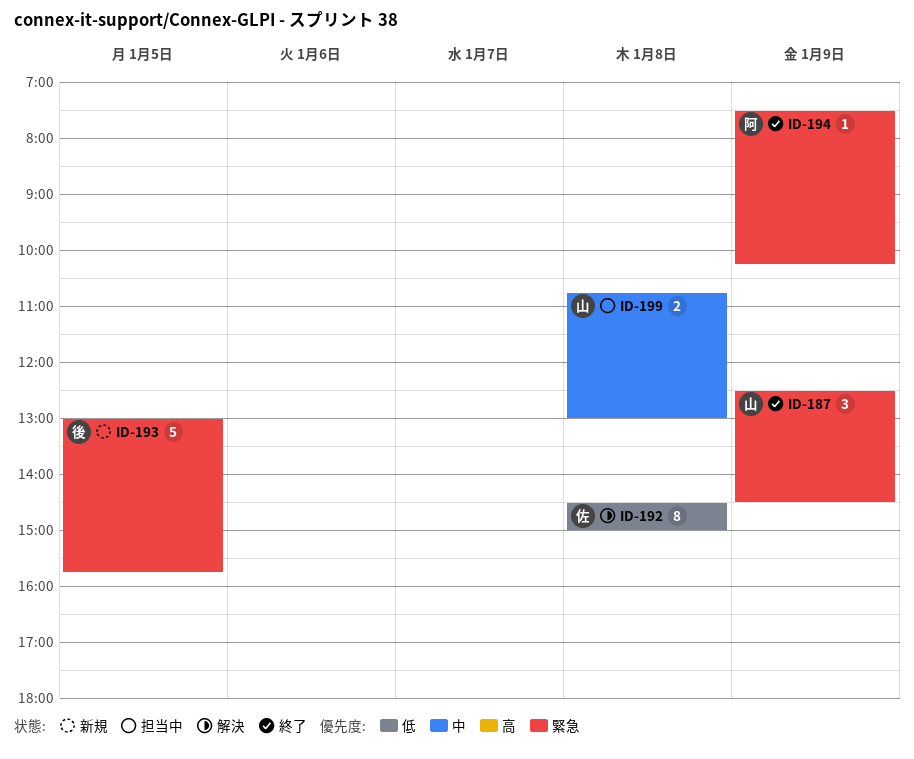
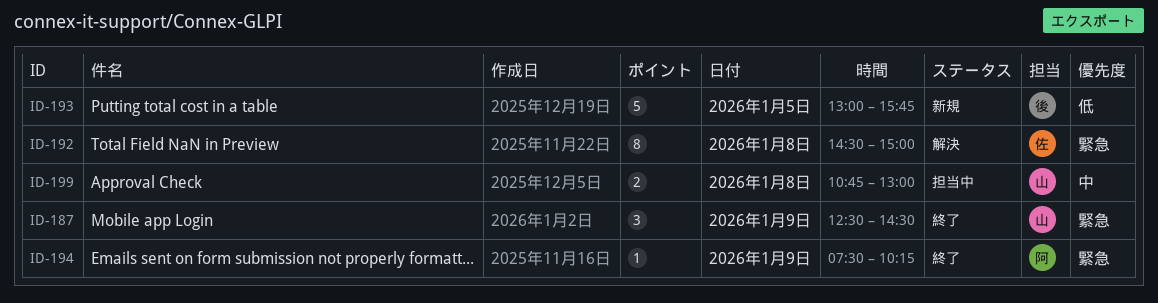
ID-192, priority: 低 -> 緊急
ID-193, priority: 緊急 -> 低

